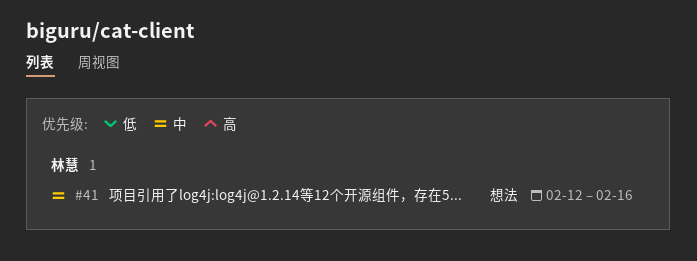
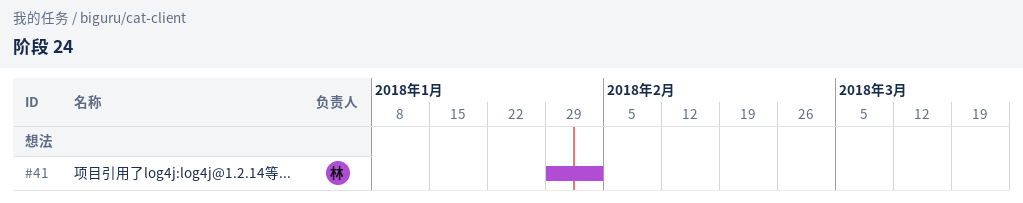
#41, start: Feb 12 -> Jan 29
#41, due: Feb 16 -> Feb 2

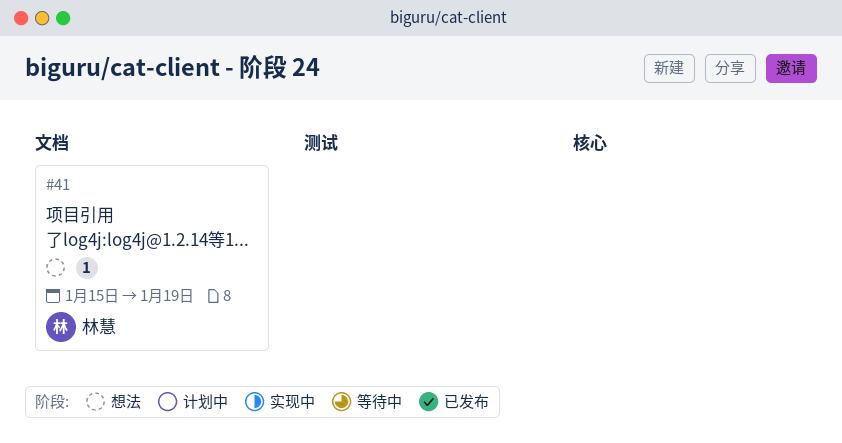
#41, start: Jan 29 -> Jan 15
#41, due: Feb 2 -> Jan 19

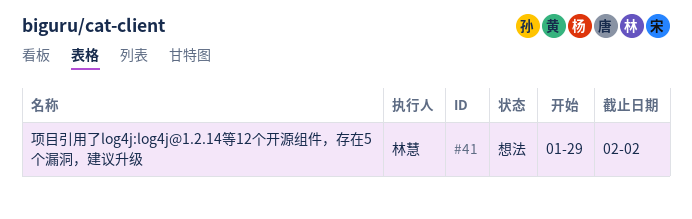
#41, start: Jan 15 -> Jan 29
#41, due: Jan 19 -> Feb 2

